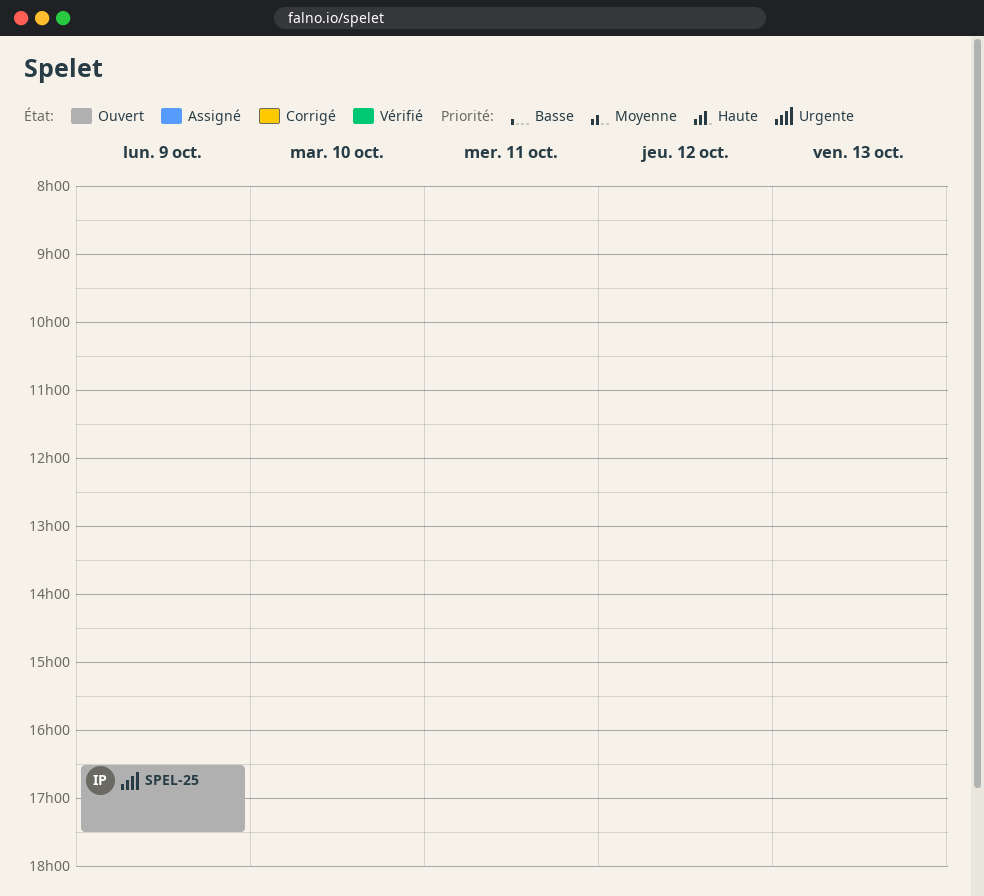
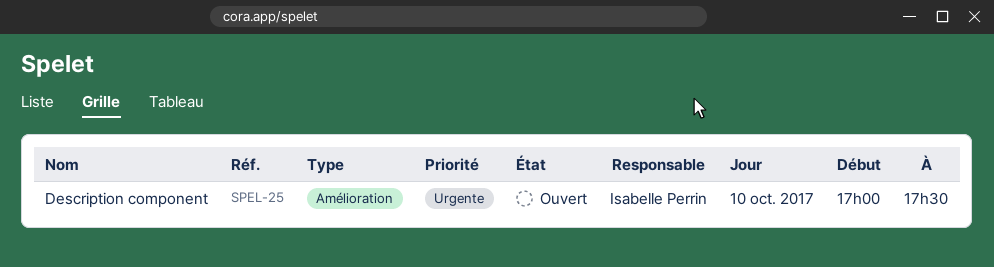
SPEL-25, day: Oct 9 -> Oct 10
SPEL-25, begins: 16:30 -> 17:00

